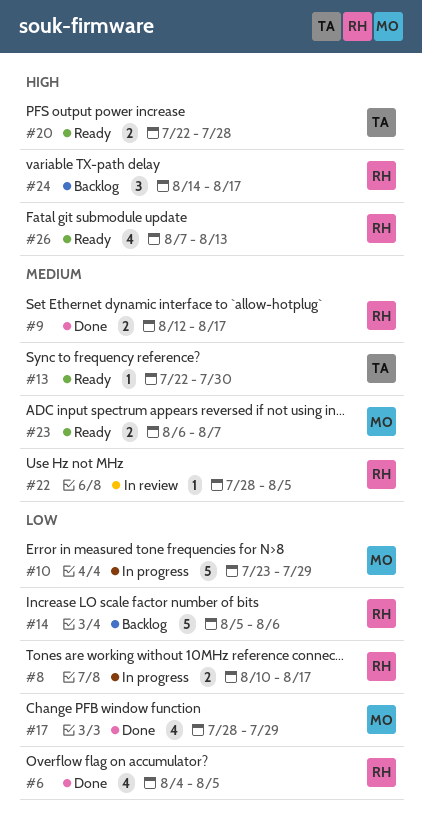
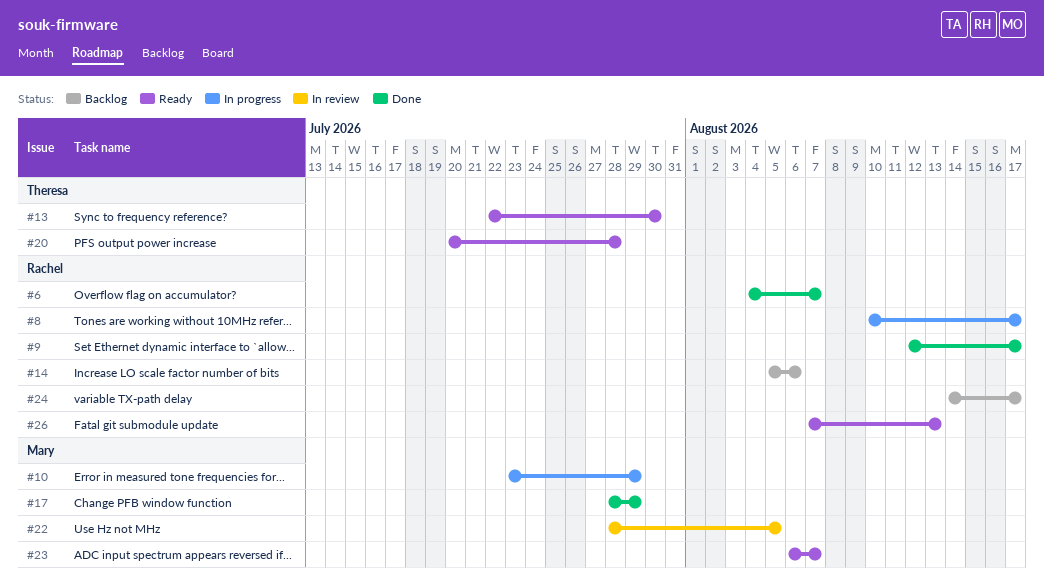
#6, due: Aug 5 -> Aug 7
#20, start: Jul 22 -> Jul 20
#22, owner: Rachel -> Mary

